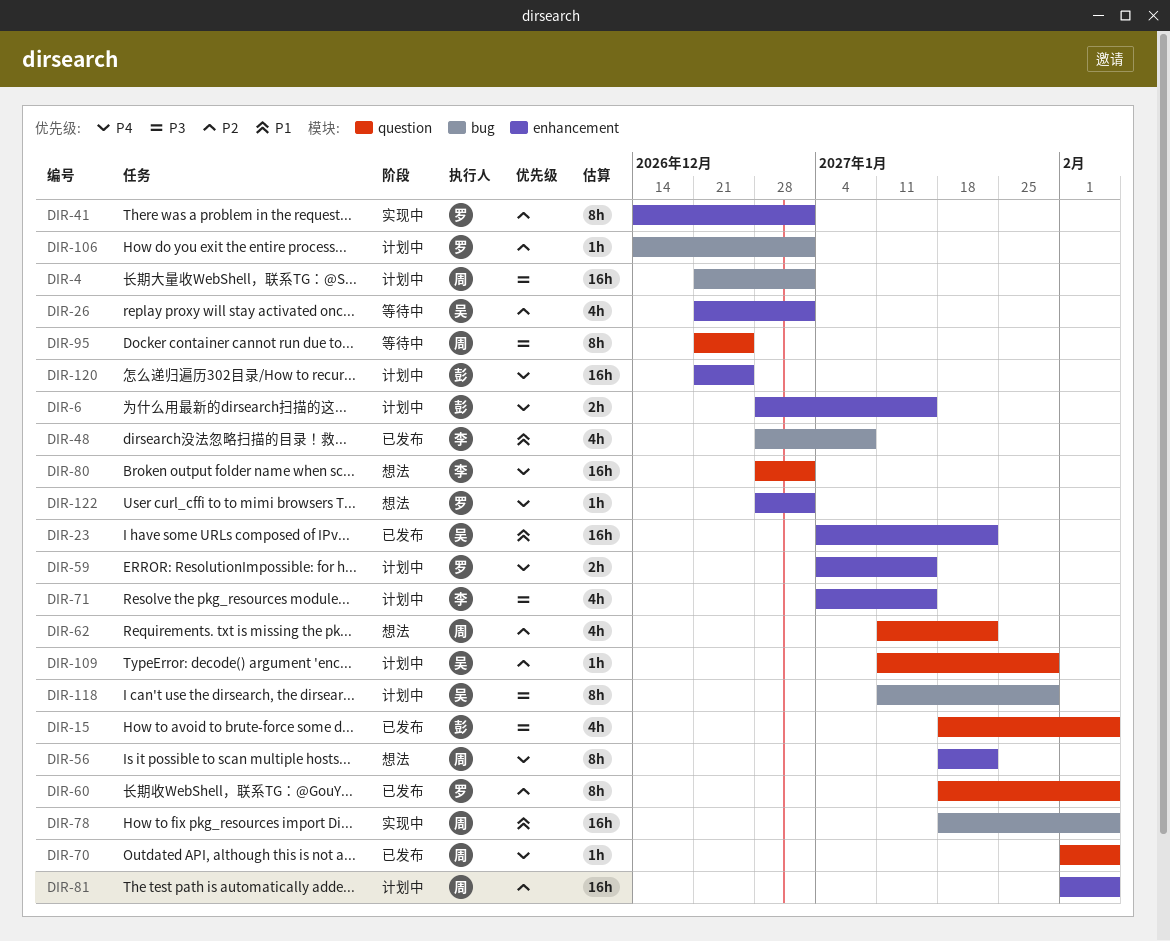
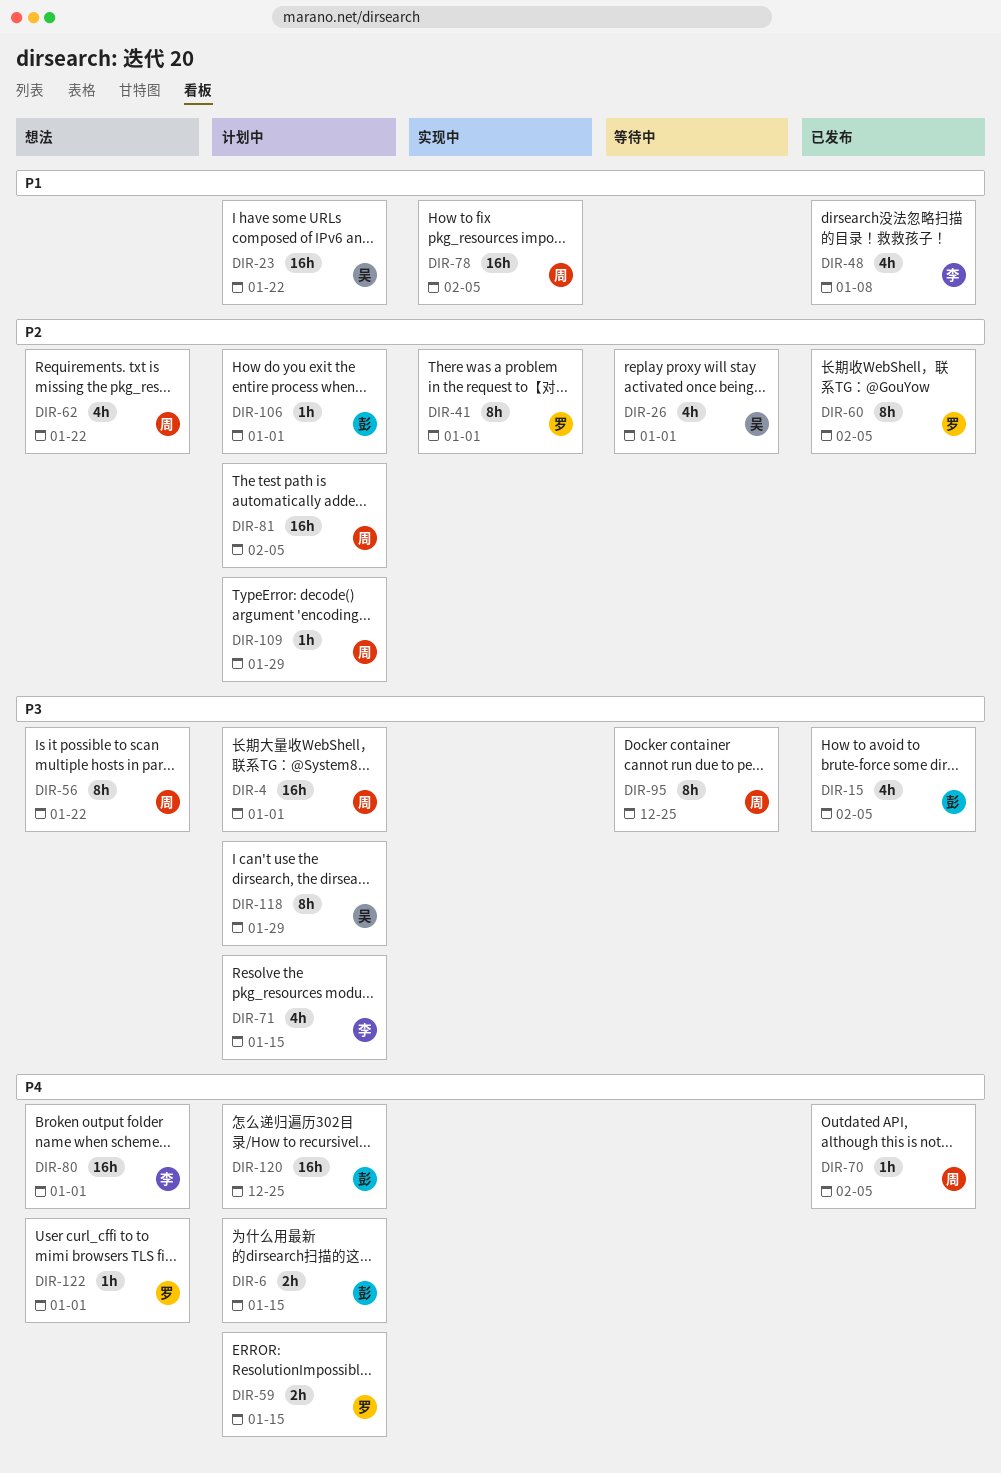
DIR-23, status: 已发布 -> 计划中
DIR-56, priority: P4 -> P3
DIR-106, owner: 罗 -> 彭
DIR-109, owner: 吴 -> 周

